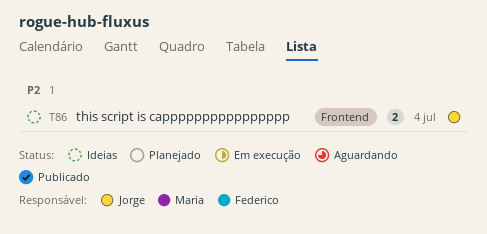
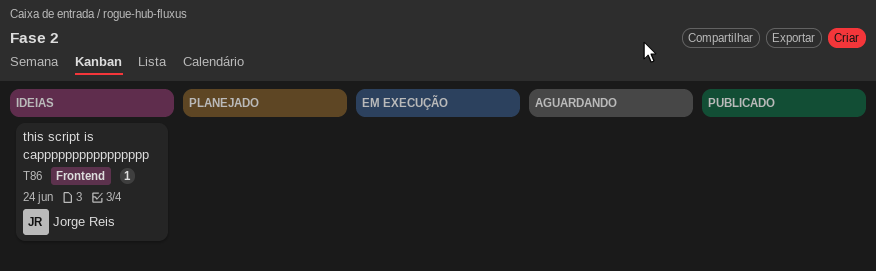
T86, estimate: 2 -> 1
T86, due: Jul 4 -> Jun 24

